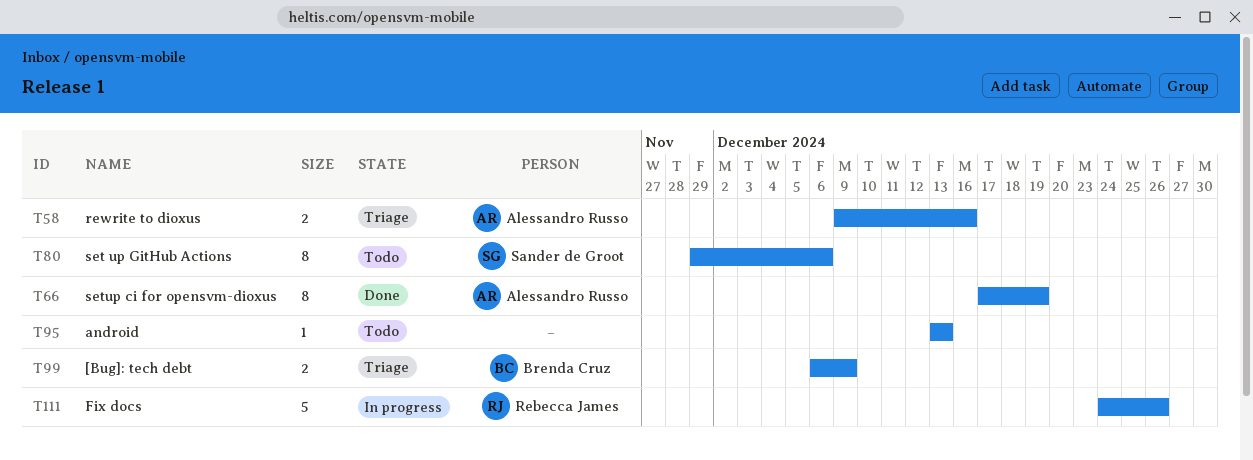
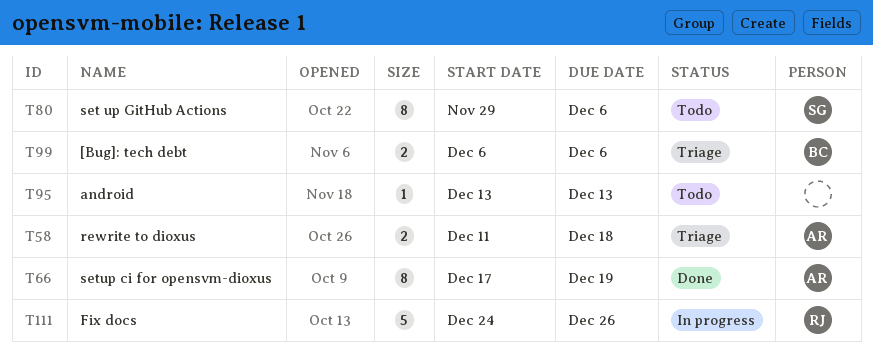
T58, start: Dec 9 -> Dec 11
T58, due: Dec 16 -> Dec 18
T99, due: Dec 9 -> Dec 6

